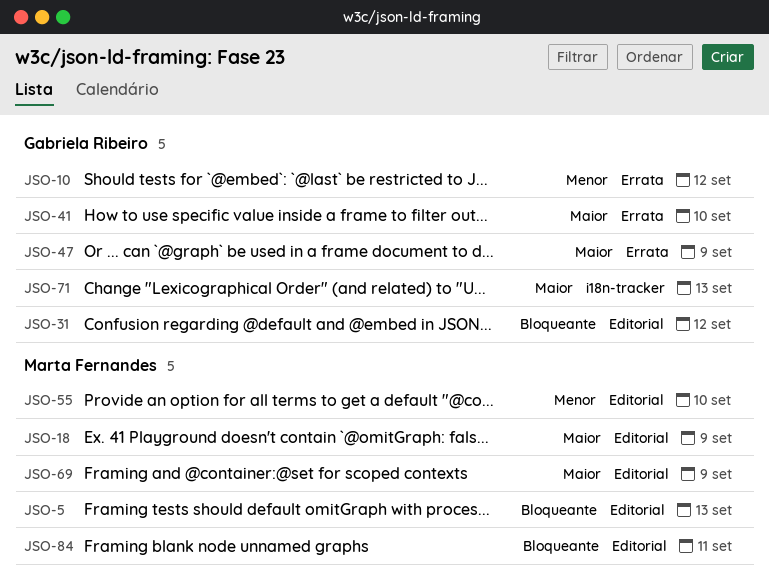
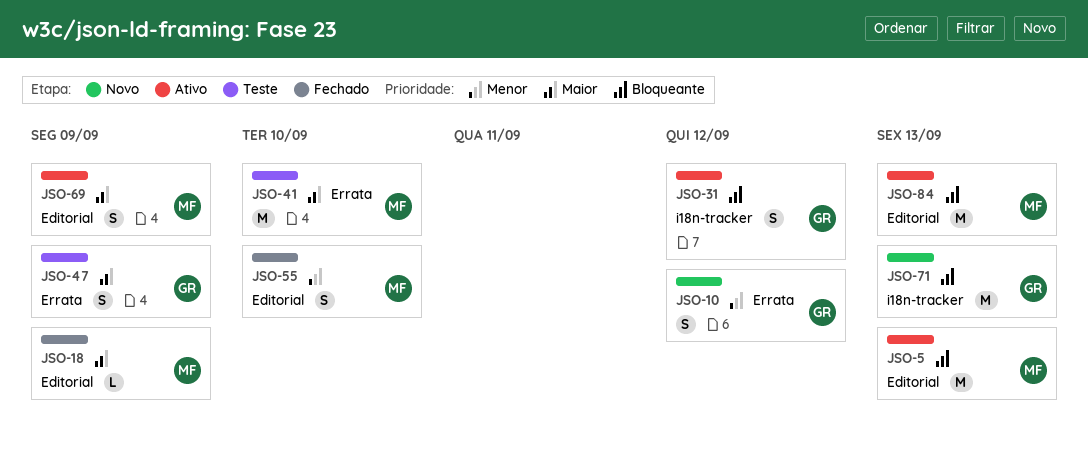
JSO-31, label: Editorial -> i18n-tracker
JSO-41, owner: Gabriela Ribeiro -> Marta Fernandes
JSO-71, priority: Maior -> Bloqueante
JSO-84, due: Sep 11 -> Sep 13

